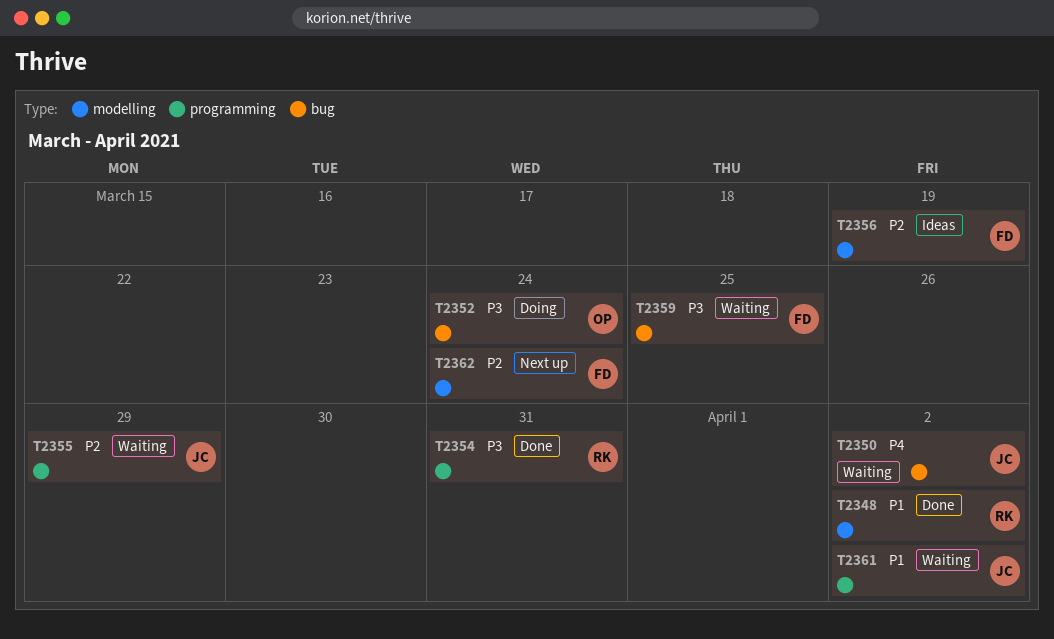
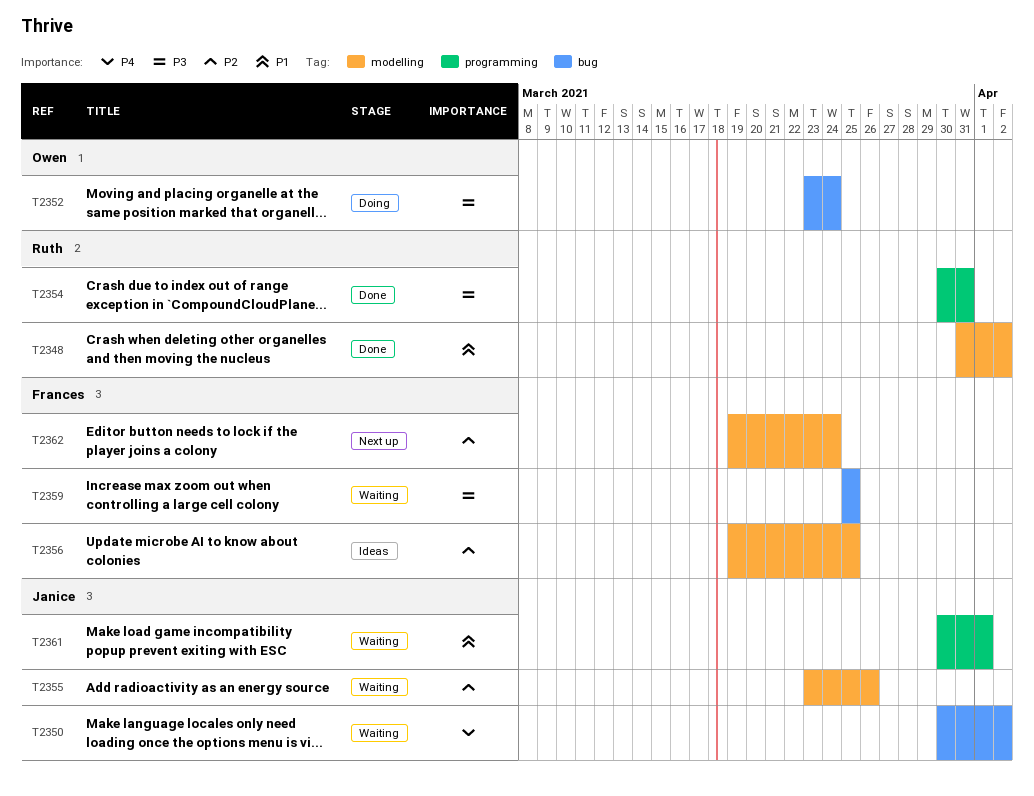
T2355, label: programming -> modelling
T2355, due: Mar 29 -> Mar 26
T2356, due: Mar 19 -> Mar 25
T2361, due: Apr 2 -> Apr 1

